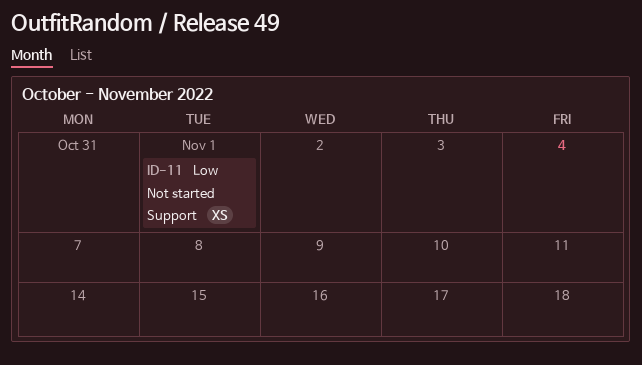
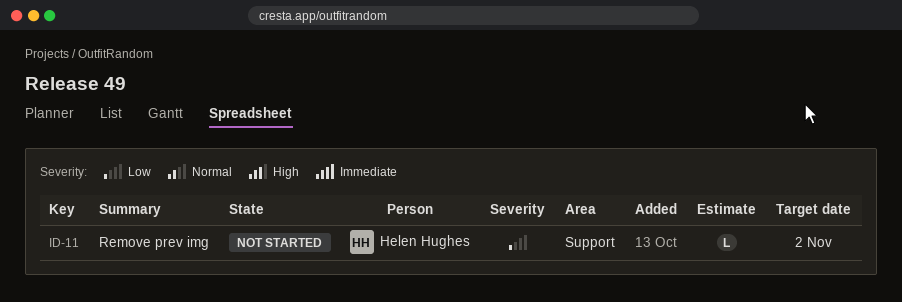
ID-11, estimate: XS -> L
ID-11, due: Nov 1 -> Nov 2

